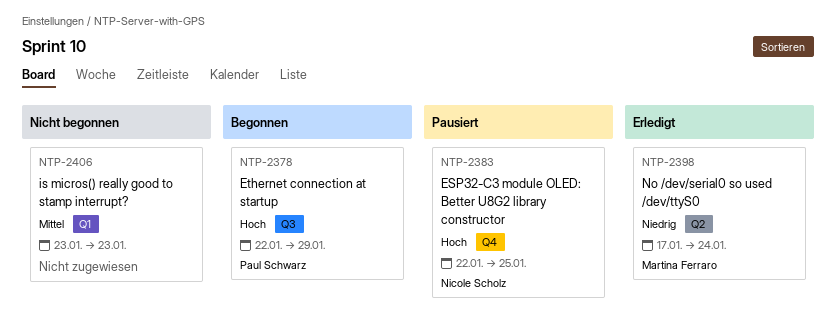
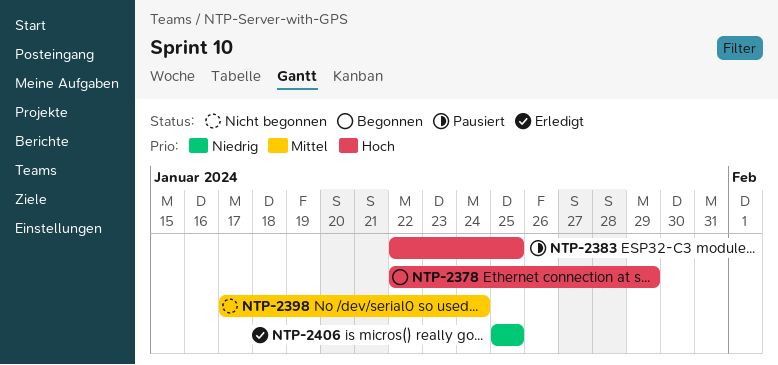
NTP-2398, status: Erledigt -> Nicht begonnen
NTP-2398, priority: Niedrig -> Mittel
NTP-2406, status: Nicht begonnen -> Erledigt
NTP-2406, priority: Mittel -> Niedrig
NTP-2406, start: Jan 23 -> Jan 25
NTP-2406, due: Jan 23 -> Jan 25

